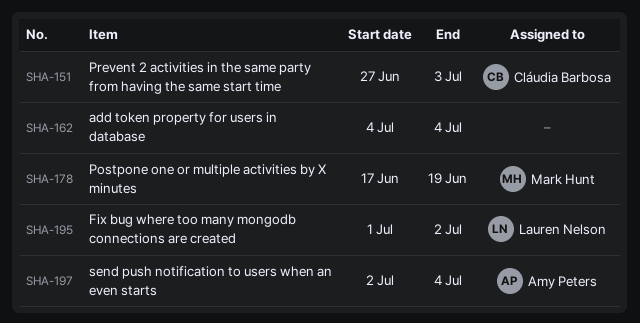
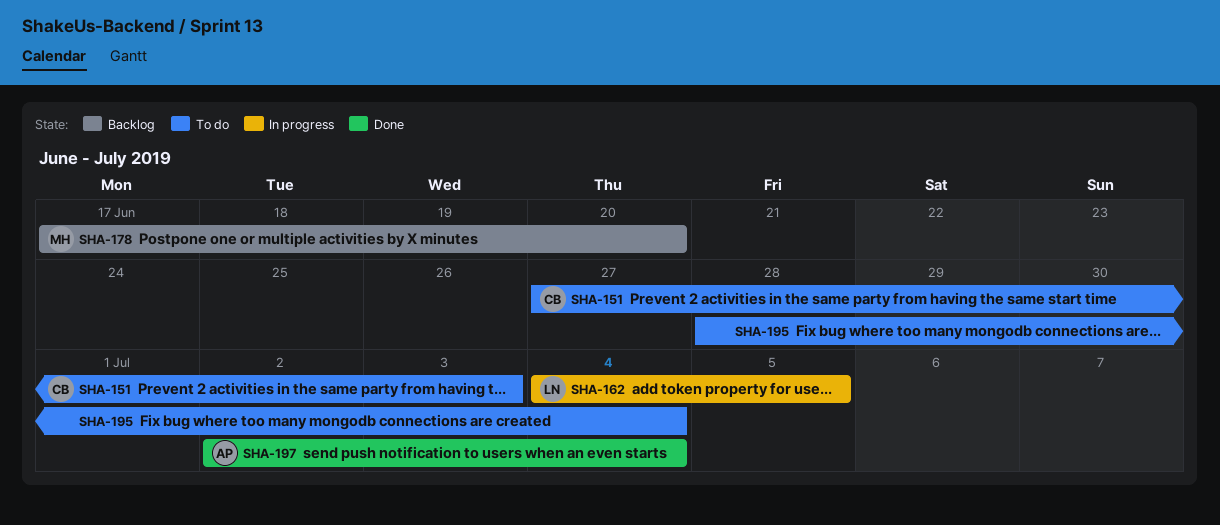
SHA-162, owner: none -> Lauren Nelson
SHA-162, due: Jul 4 -> Jul 5
SHA-178, due: Jun 19 -> Jun 20
SHA-195, owner: Lauren Nelson -> none
SHA-195, start: Jul 1 -> Jun 28
SHA-195, due: Jul 2 -> Jul 4

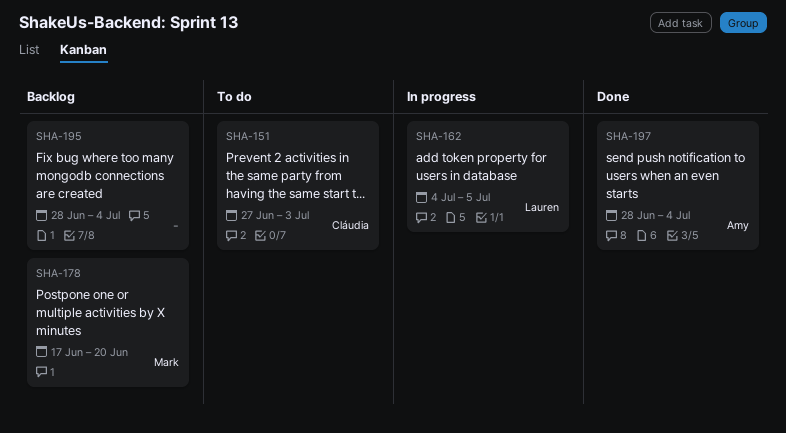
SHA-195, status: To do -> Backlog
SHA-197, start: Jul 2 -> Jun 28

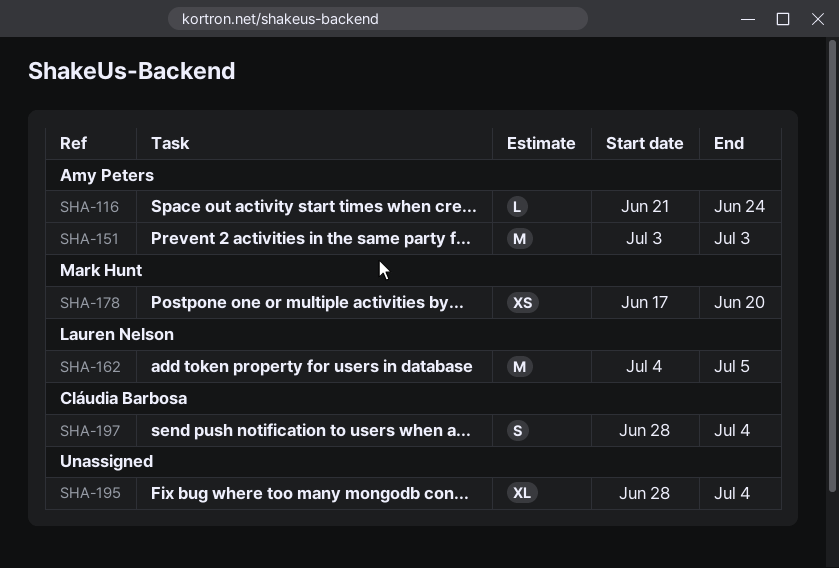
SHA-116: none -> present
SHA-151, owner: Cláudia Barbosa -> Amy Peters
SHA-151, start: Jun 27 -> Jul 3
SHA-197, owner: Amy Peters -> Cláudia Barbosa

